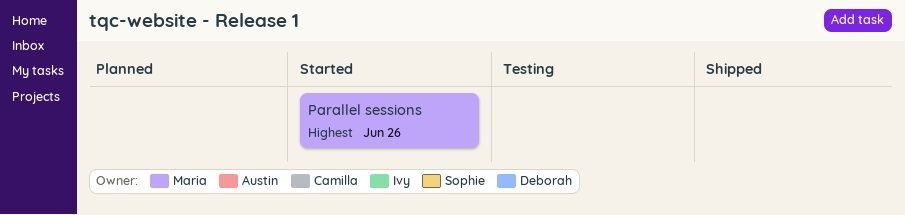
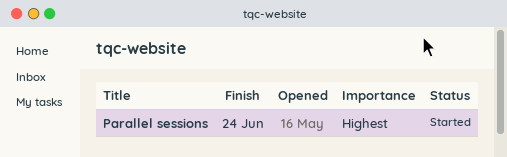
Parallel sessions, due: Jun 26 -> Jun 24

